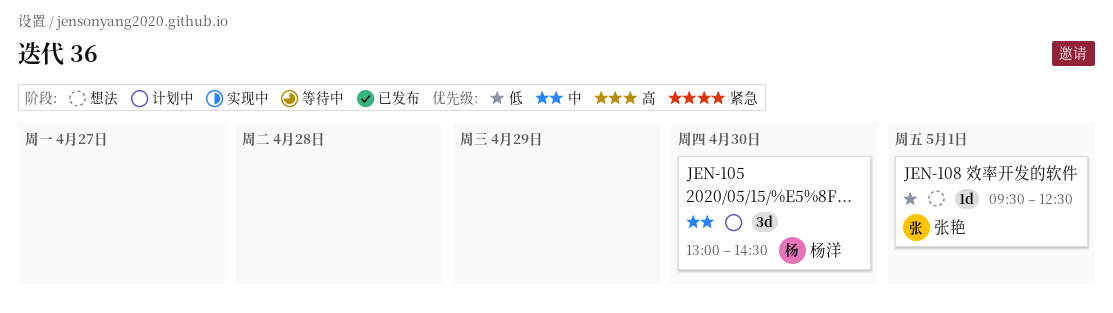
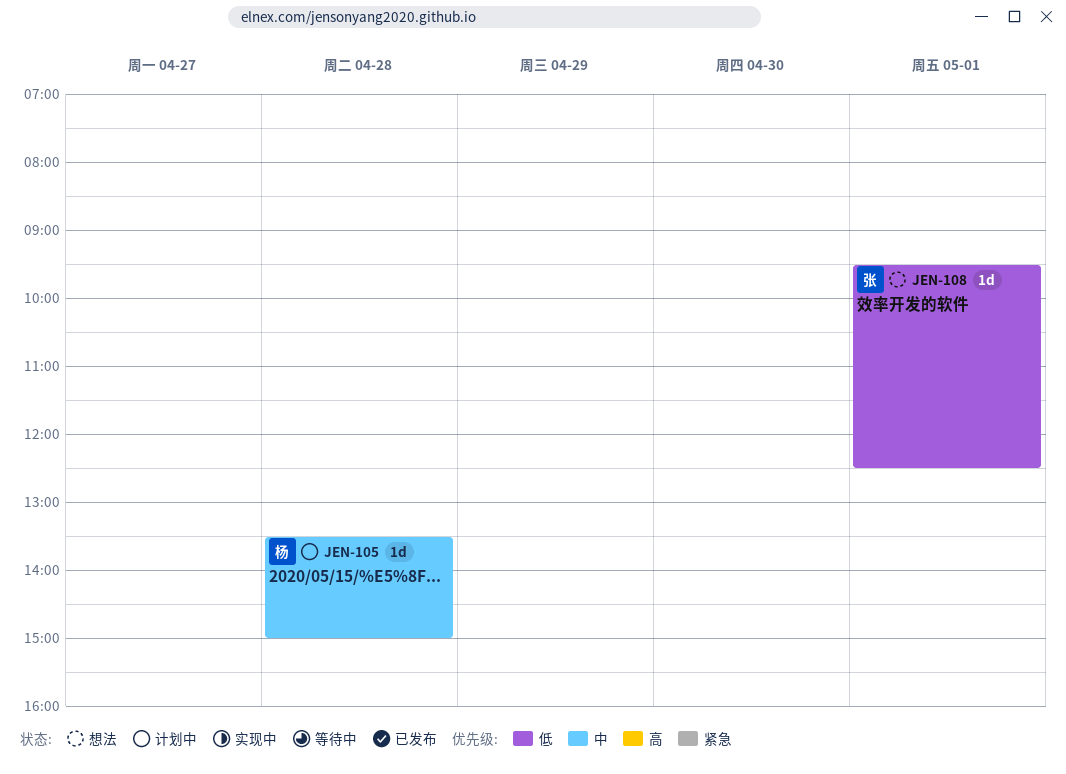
JEN-105, estimate: 3d -> 1d
JEN-105, day: Apr 30 -> Apr 28
JEN-105, begins: 13:00 -> 13:30
JEN-105, ends: 14:30 -> 15:00

